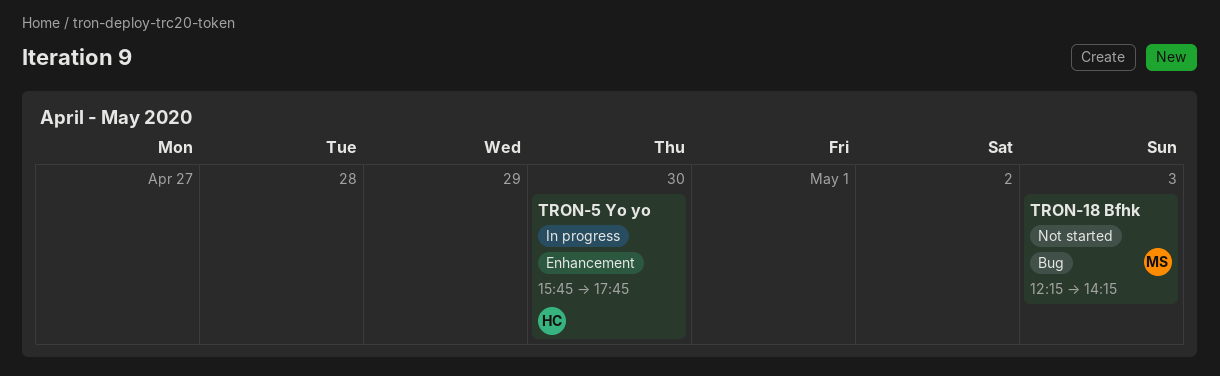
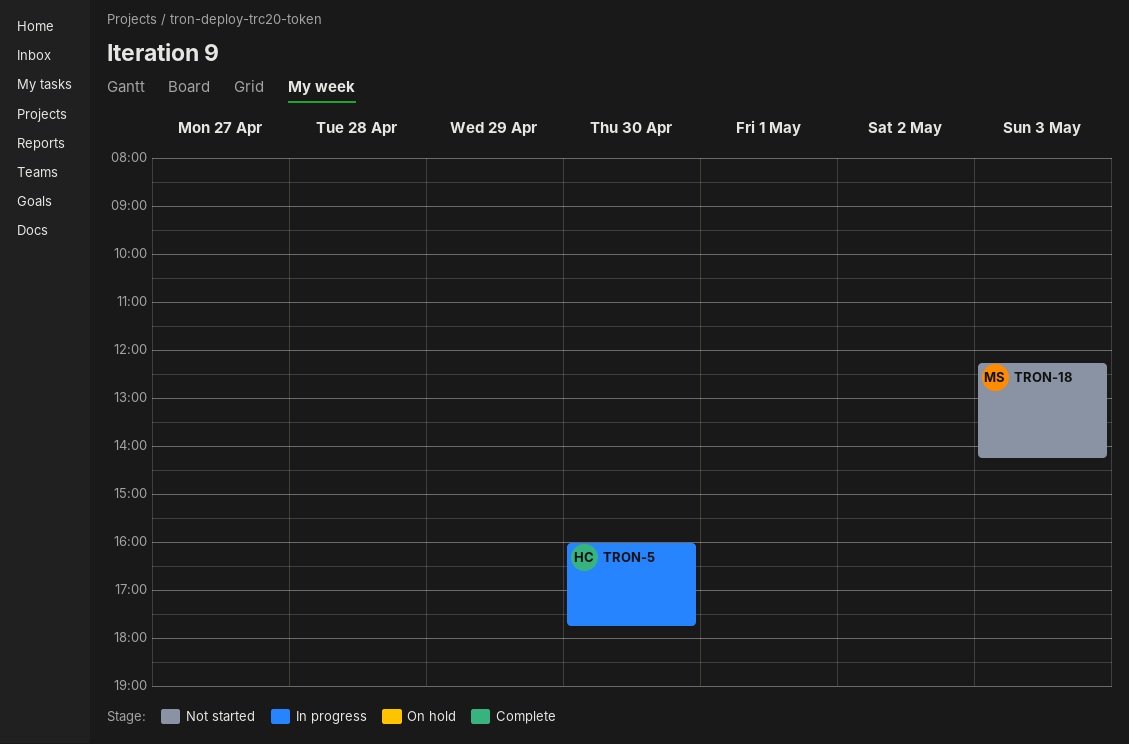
TRON-5, begins: 15:45 -> 16:00

